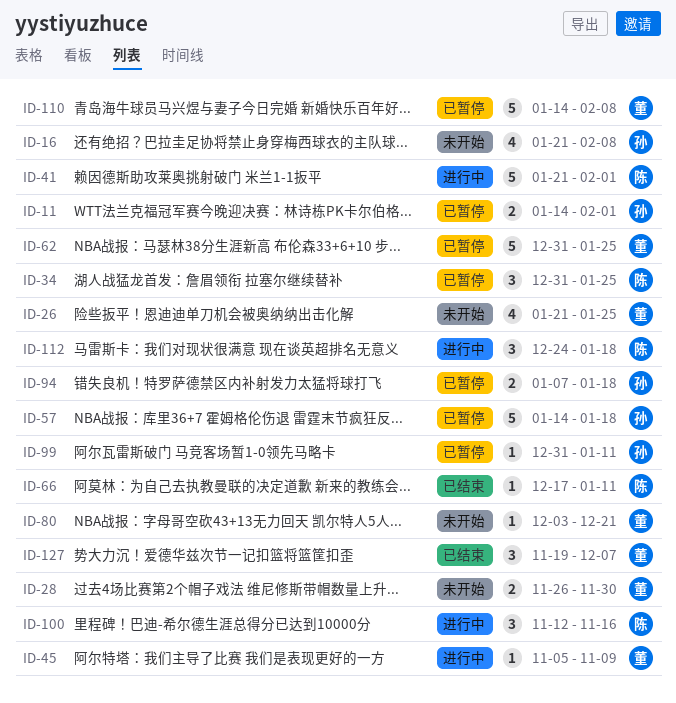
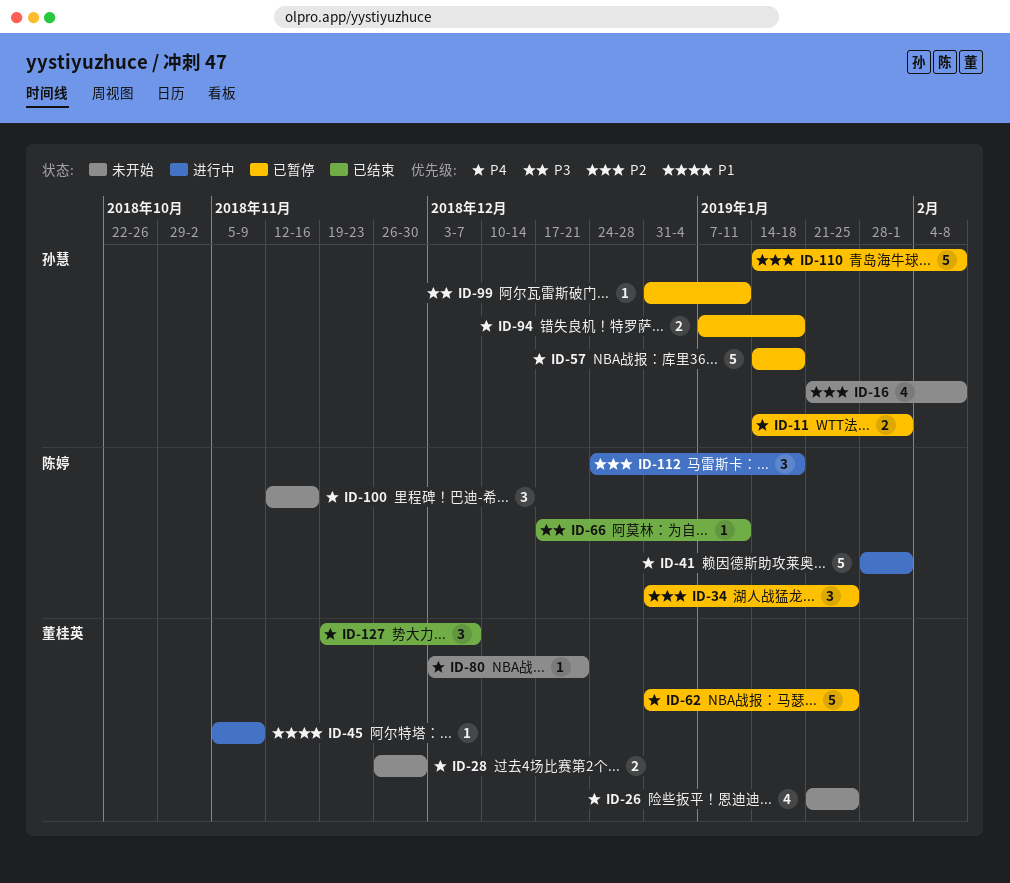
ID-41, start: Jan 21 -> Jan 28
ID-100, status: 进行中 -> 未开始
ID-110, owner: 董桂英 -> 孙慧

